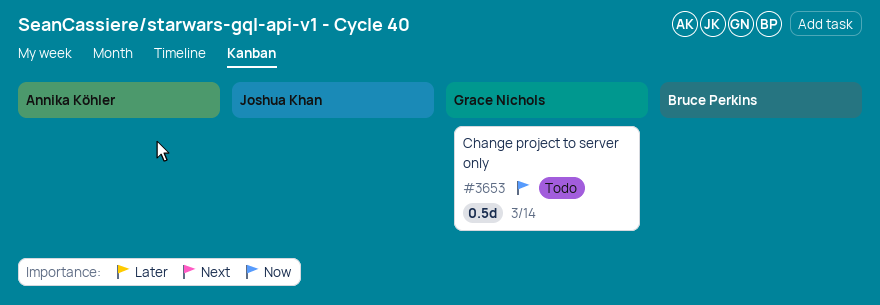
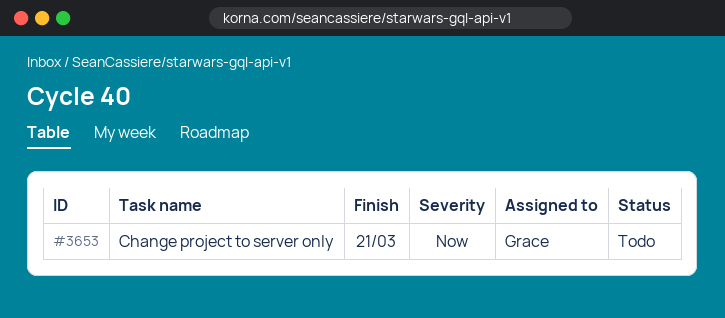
#3653, due: Mar 14 -> Mar 21

